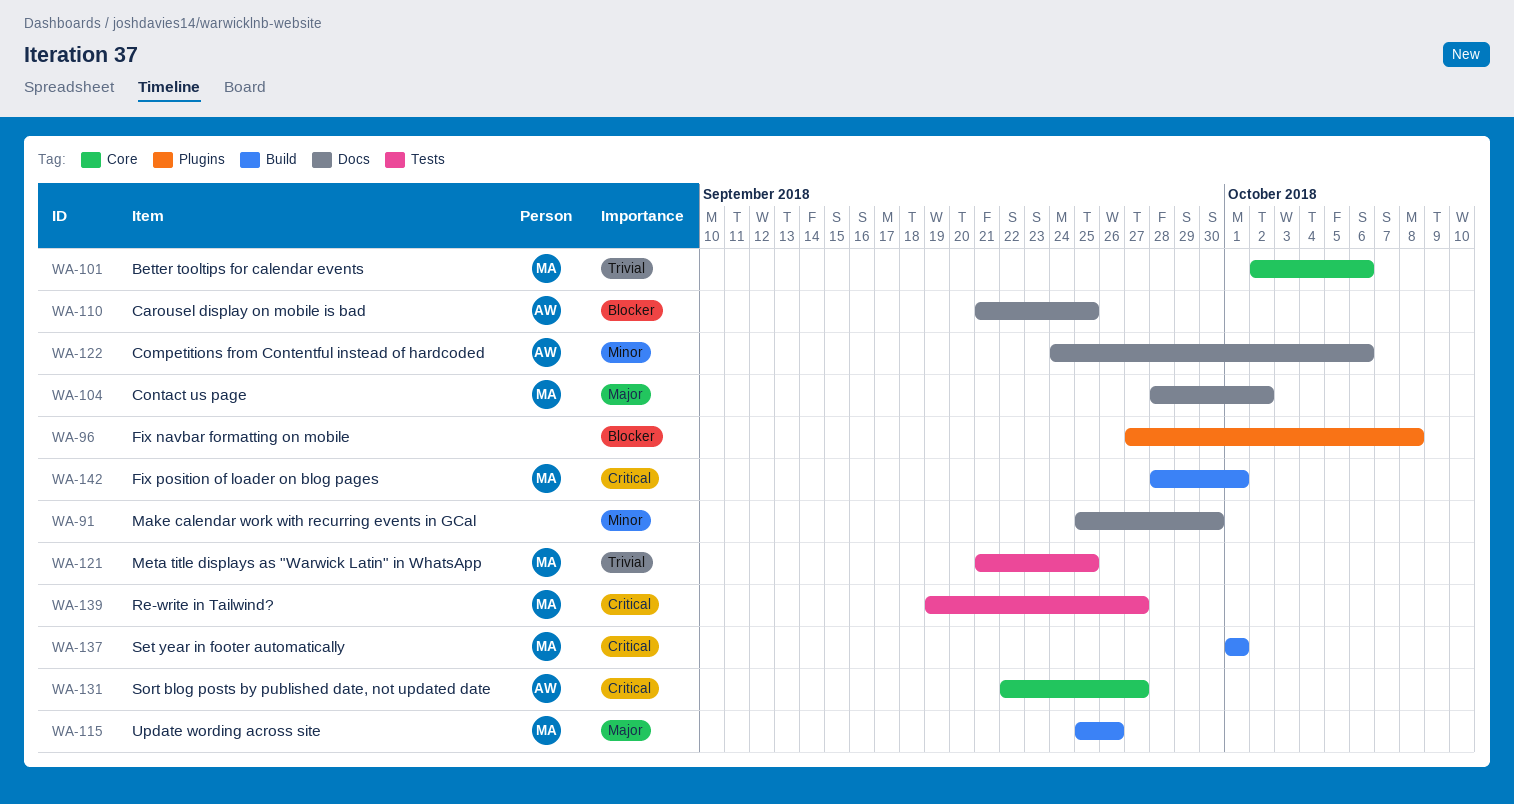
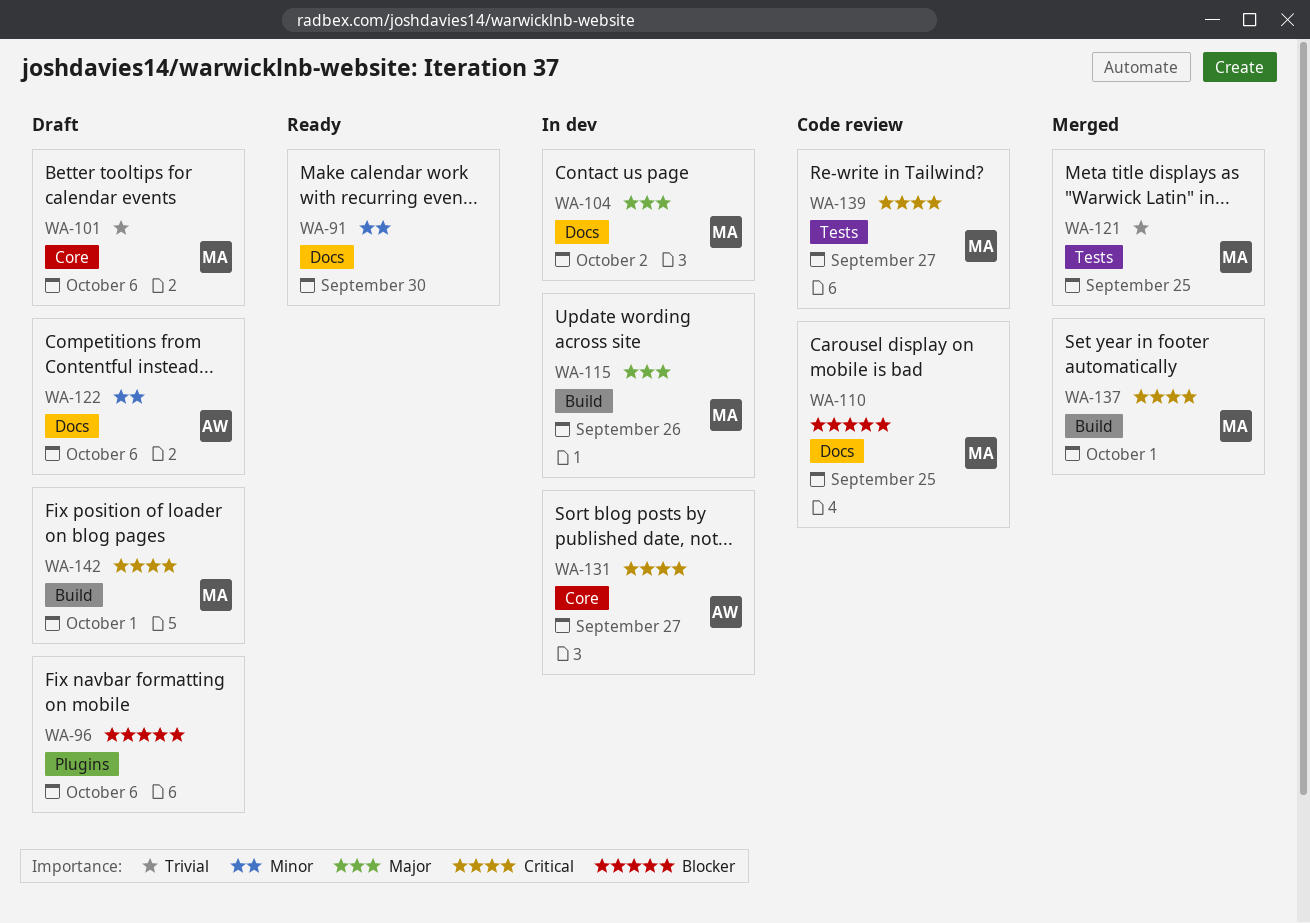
WA-96, due: Oct 8 -> Oct 6
WA-110, owner: AW -> MA

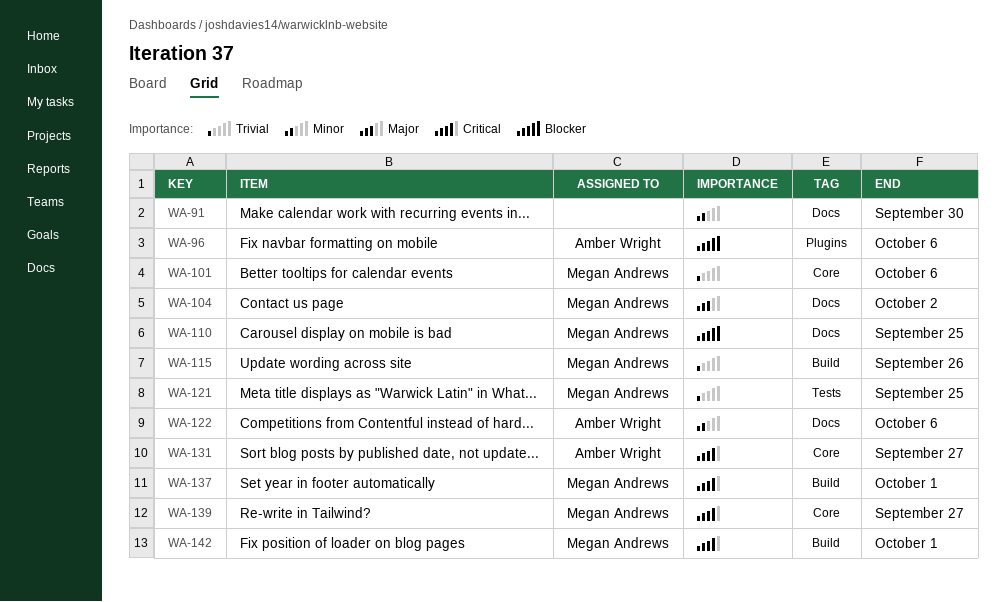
WA-96, owner: none -> Amber Wright
WA-115, priority: Major -> Trivial
WA-139, label: Tests -> Core

